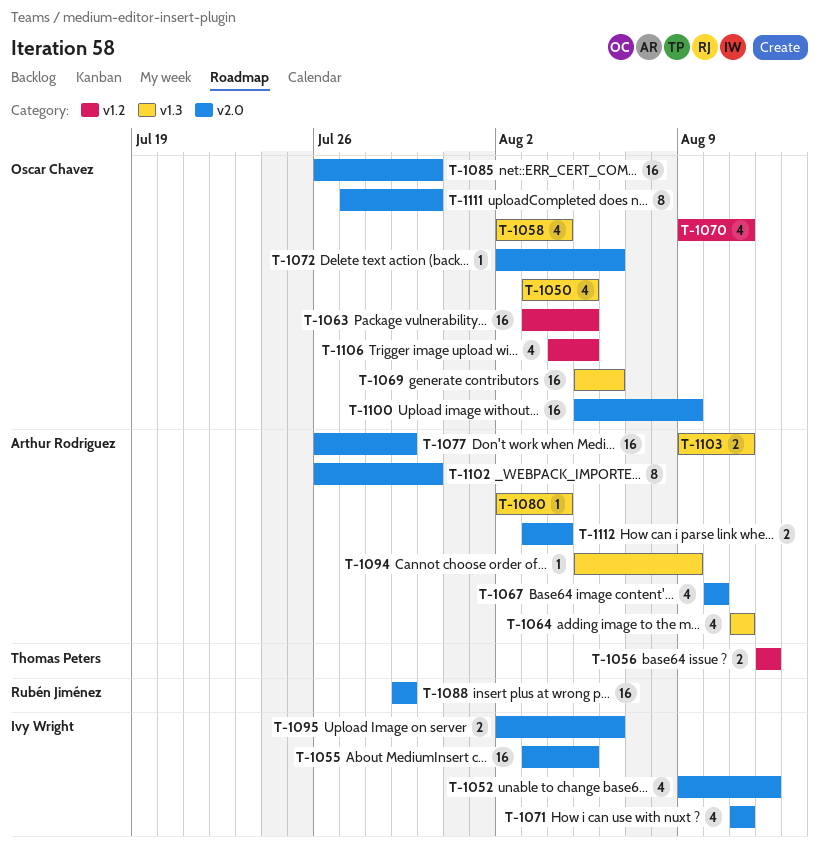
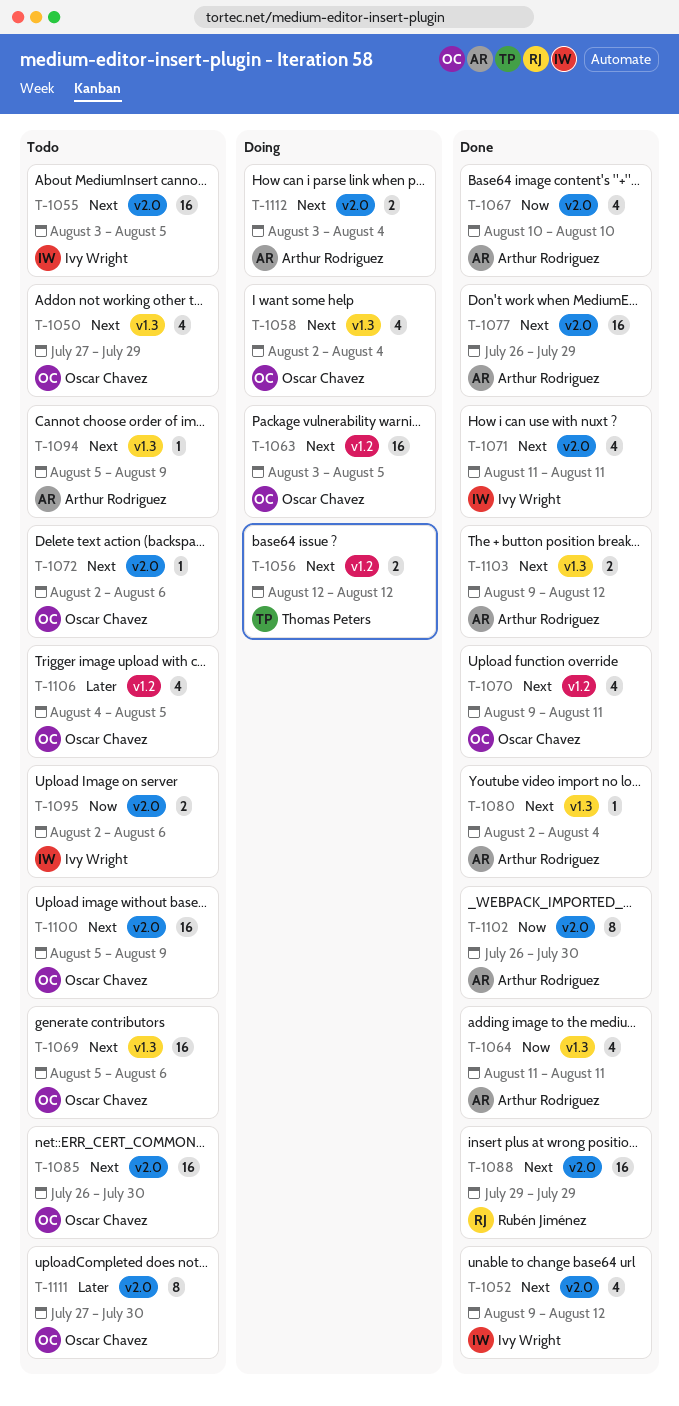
T-1050, start: Aug 3 -> Jul 27
T-1050, due: Aug 5 -> Jul 29
T-1103, due: Aug 11 -> Aug 12

